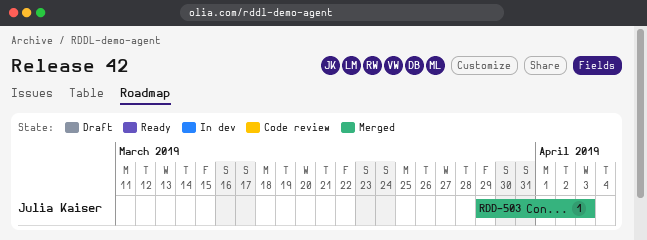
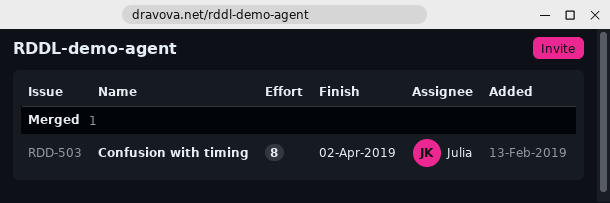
RDD-503, estimate: 1 -> 8
RDD-503, due: Apr 3 -> Apr 2

